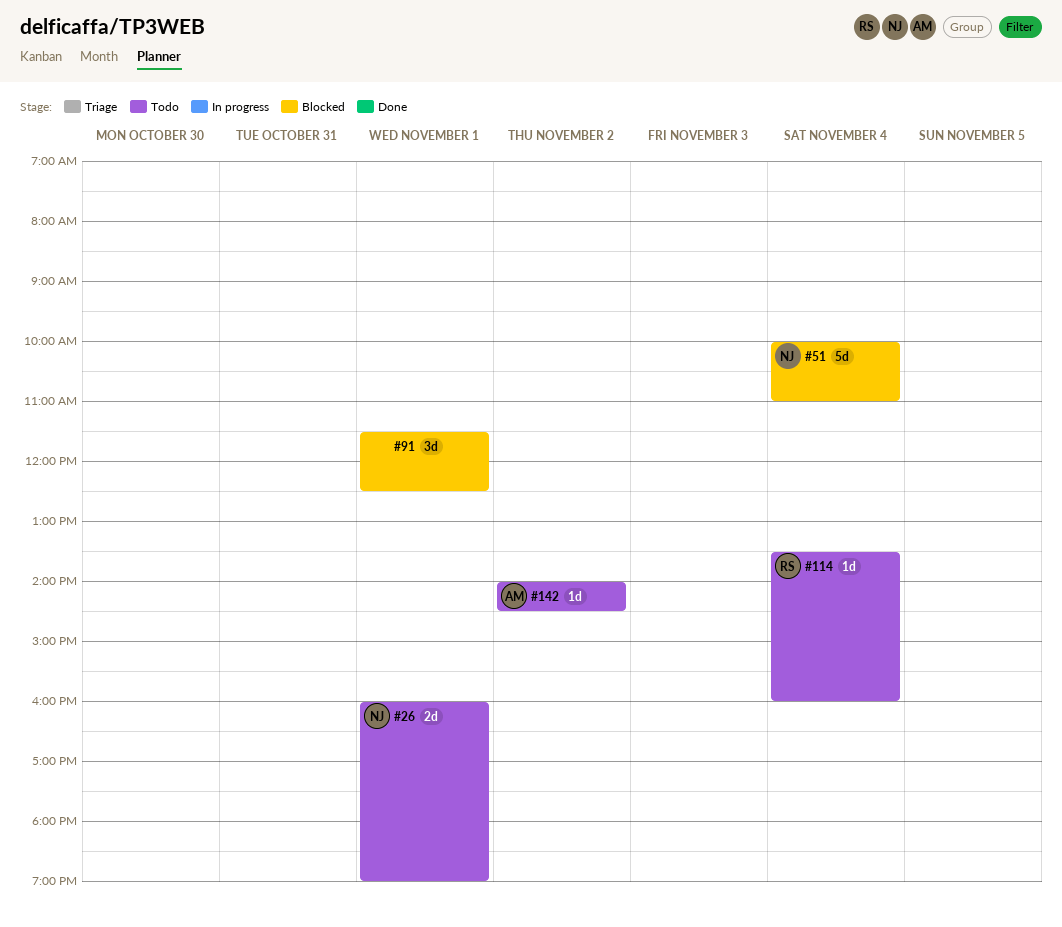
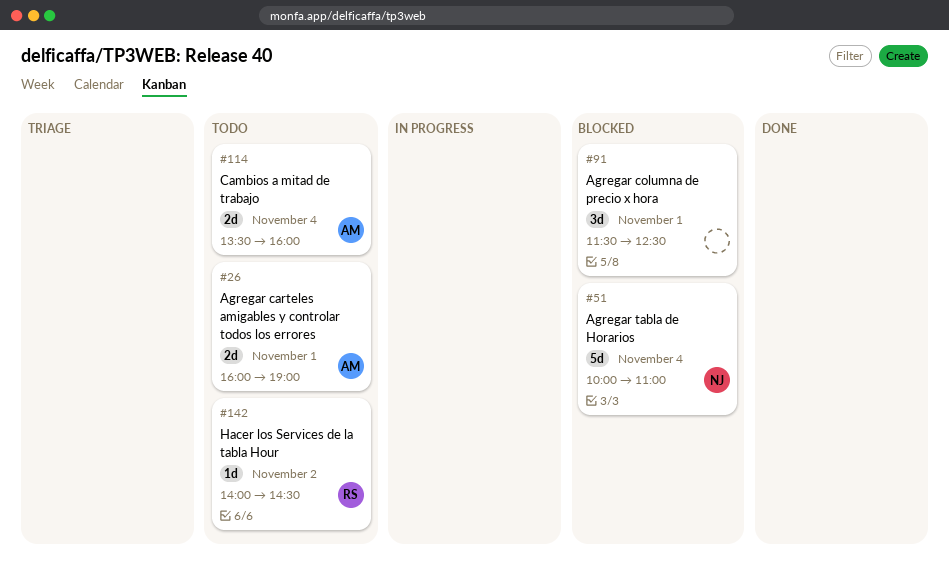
#26, owner: NJ -> AM
#114, owner: RS -> AM
#114, estimate: 1d -> 2d
#142, owner: AM -> RS

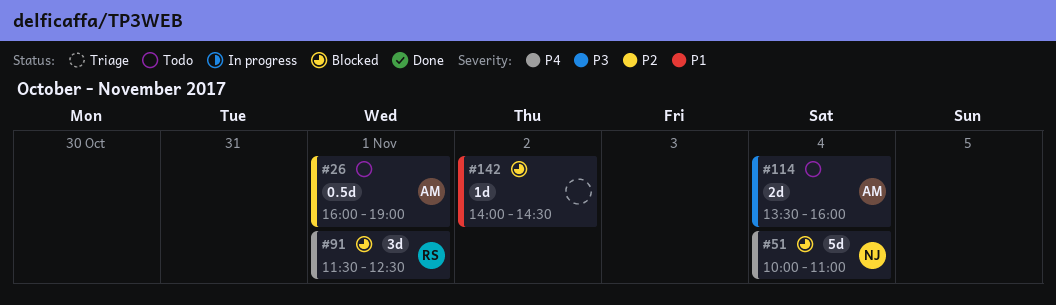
#26, estimate: 2d -> 0.5d
#91, owner: none -> RS
#142, status: Todo -> Blocked
#142, owner: RS -> none

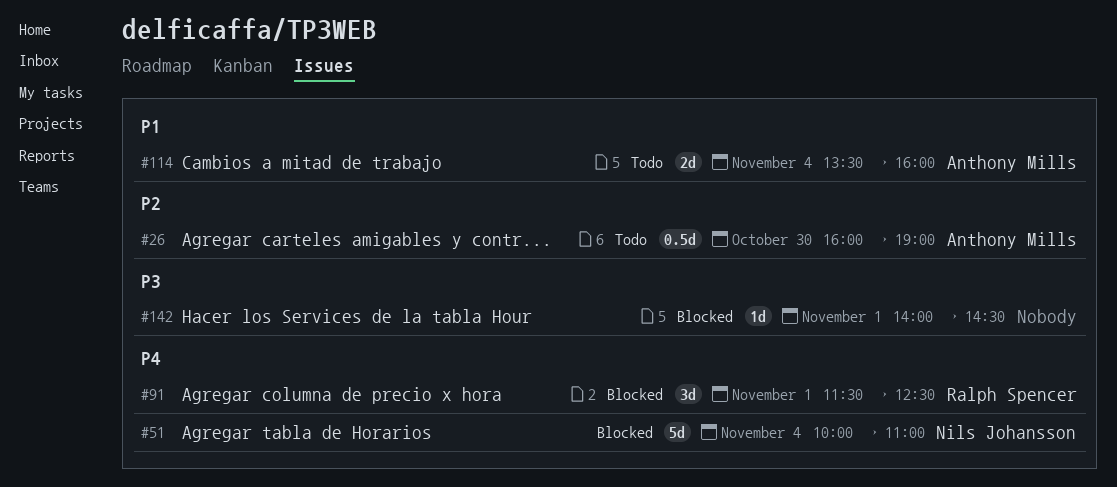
#26, day: Nov 1 -> Oct 30
#114, priority: P3 -> P1
#142, priority: P1 -> P3
#142, day: Nov 2 -> Nov 1

